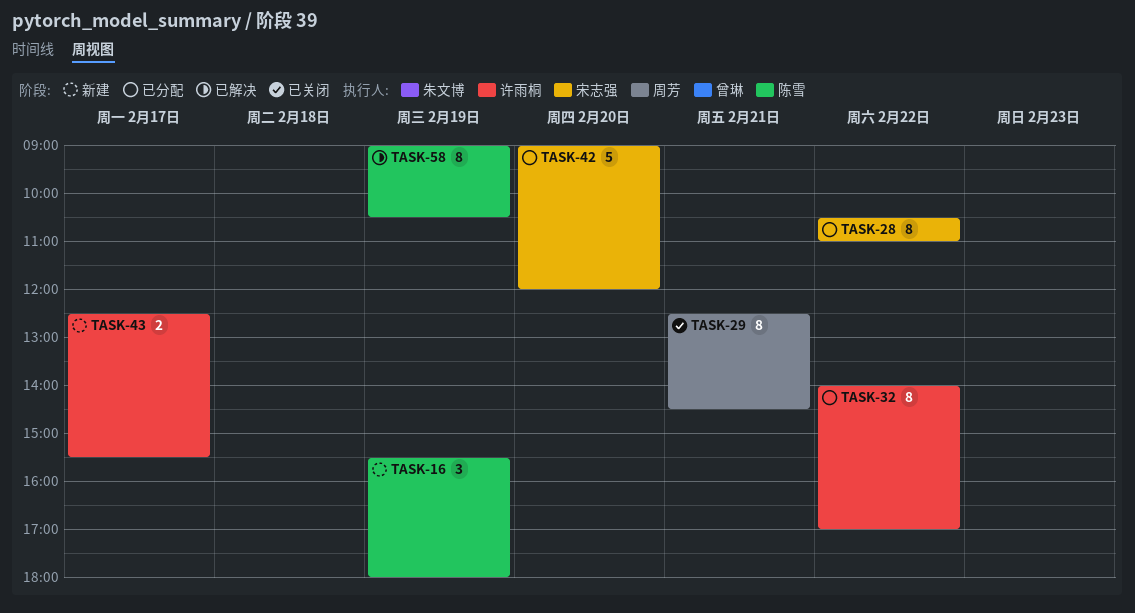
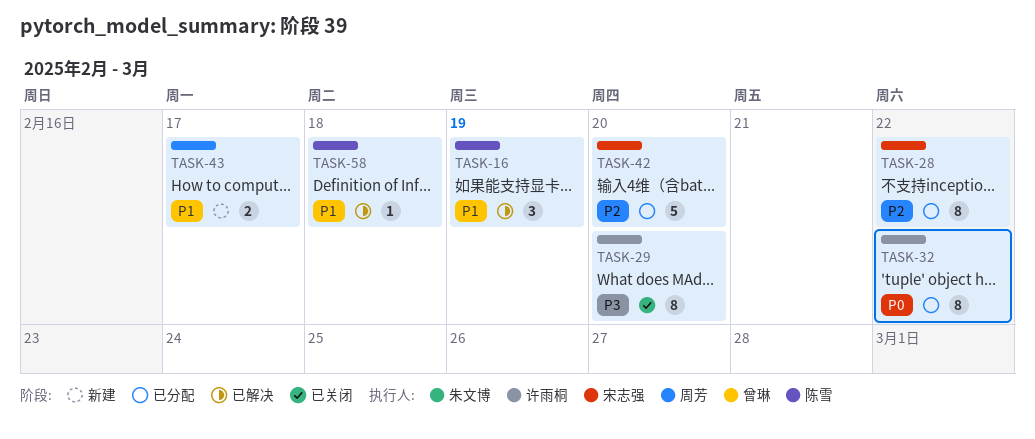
TASK-16, status: 新建 -> 已解决
TASK-29, owner: 周芳 -> 许雨桐
TASK-29, day: Feb 21 -> Feb 20
TASK-43, owner: 许雨桐 -> 周芳
TASK-58, estimate: 8 -> 1
TASK-58, day: Feb 19 -> Feb 18

